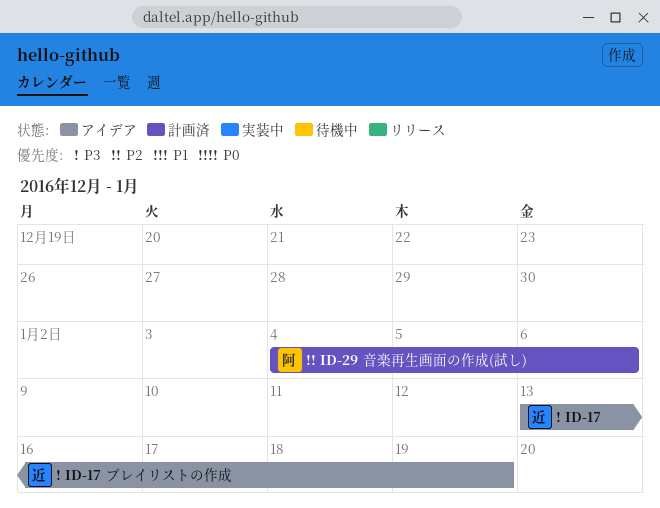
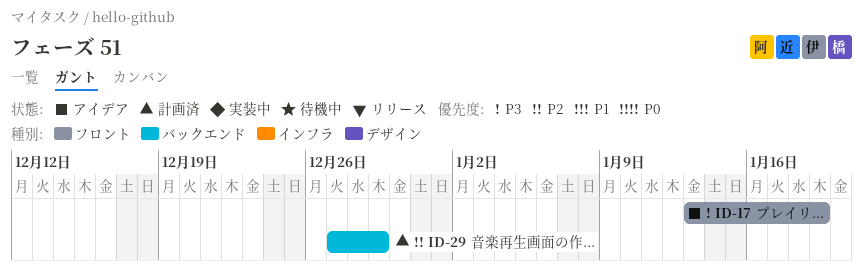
ID-29, start: Jan 4 -> Dec 27
ID-29, due: Jan 6 -> Dec 29

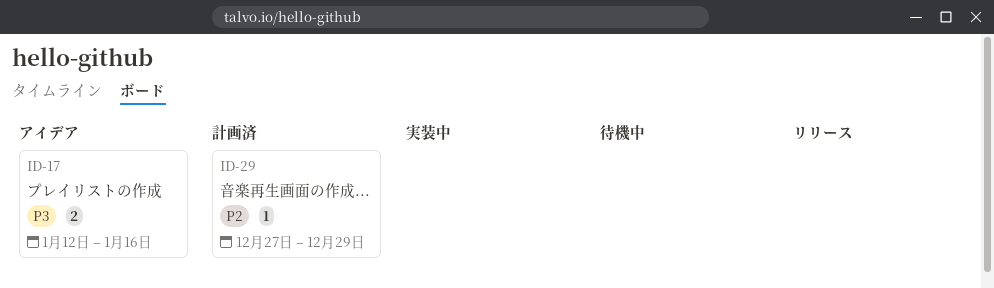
ID-17, start: Jan 13 -> Jan 12
ID-17, due: Jan 19 -> Jan 16

